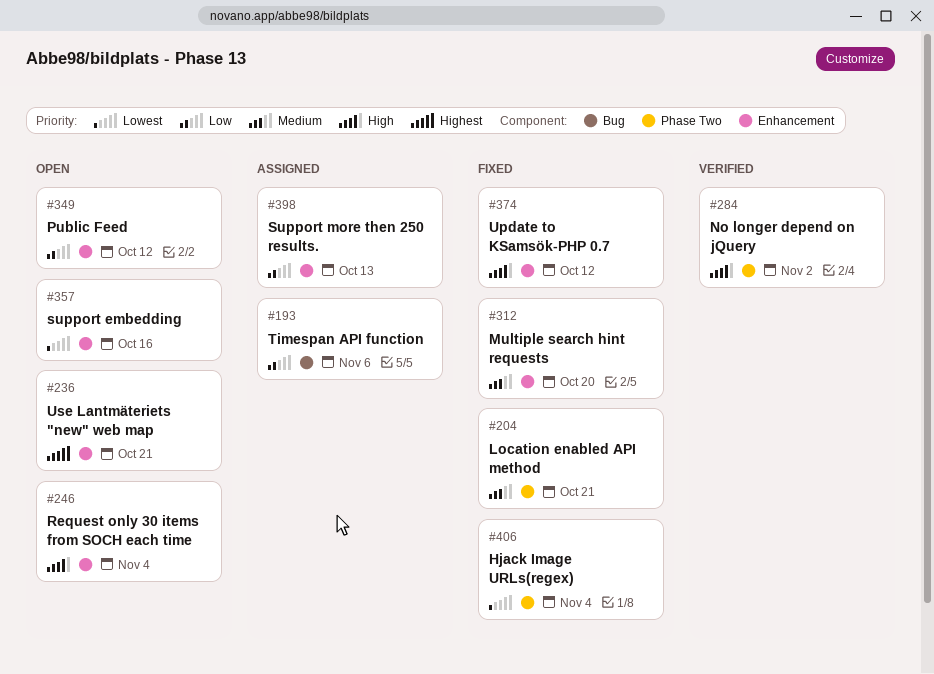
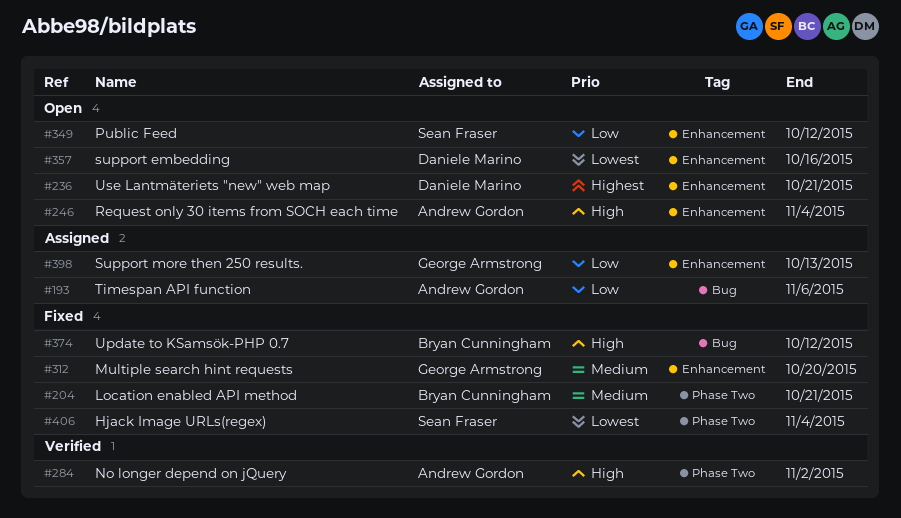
#374, label: Enhancement -> Bug

